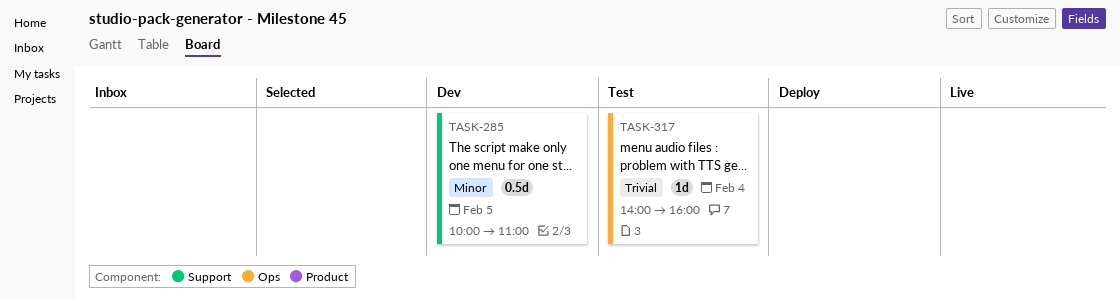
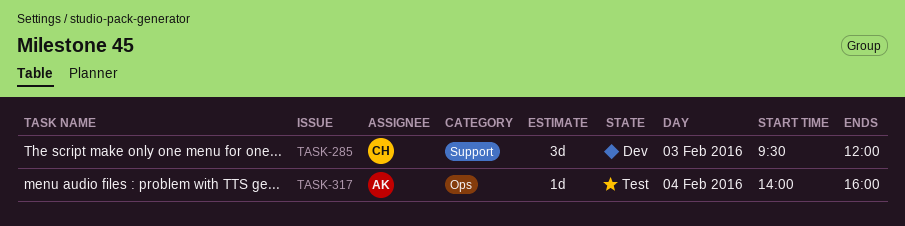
TASK-285, estimate: 0.5d -> 3d
TASK-285, day: Feb 5 -> Feb 3
TASK-285, begins: 10:00 -> 09:30
TASK-285, ends: 11:00 -> 12:00

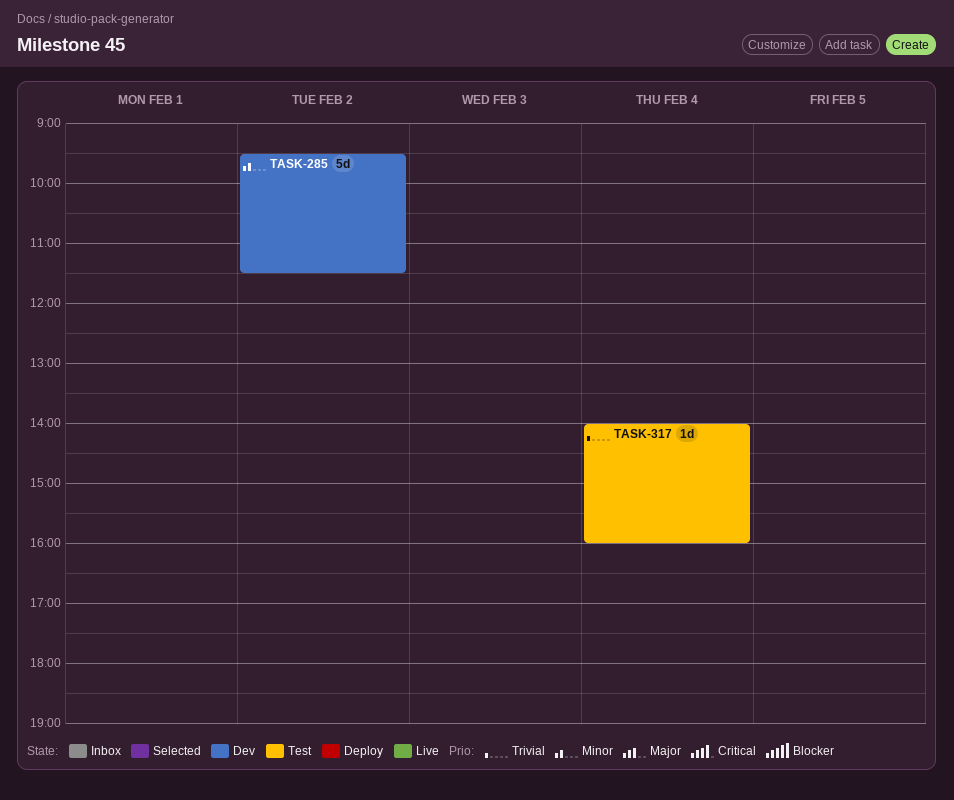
TASK-285, estimate: 3d -> 5d
TASK-285, day: Feb 3 -> Feb 2
TASK-285, ends: 12:00 -> 11:30

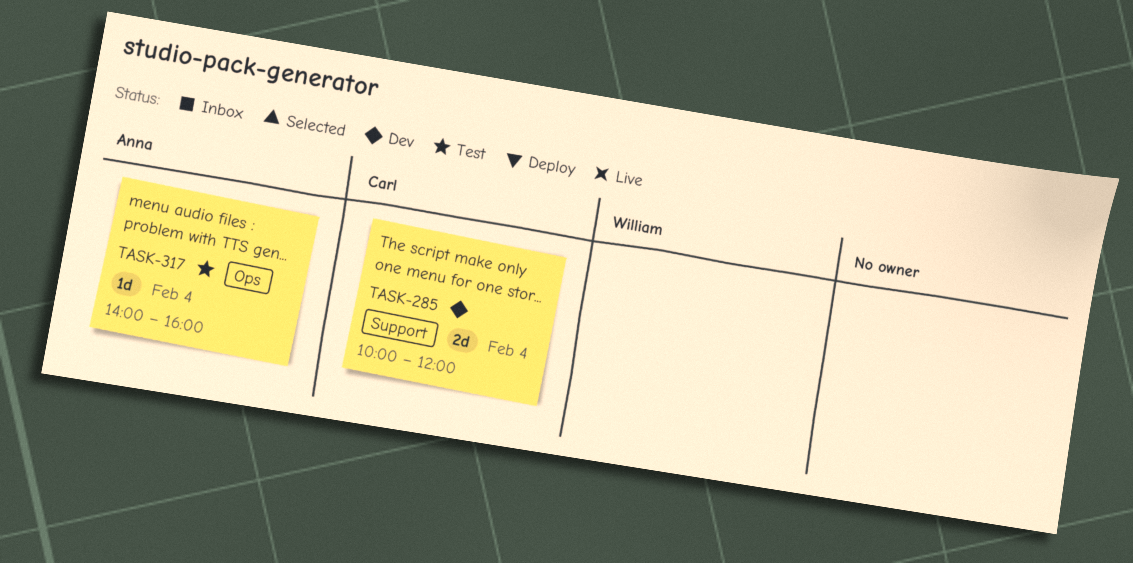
TASK-285, estimate: 5d -> 2d
TASK-285, day: Feb 2 -> Feb 4
TASK-285, begins: 09:30 -> 10:00
TASK-285, ends: 11:30 -> 12:00

